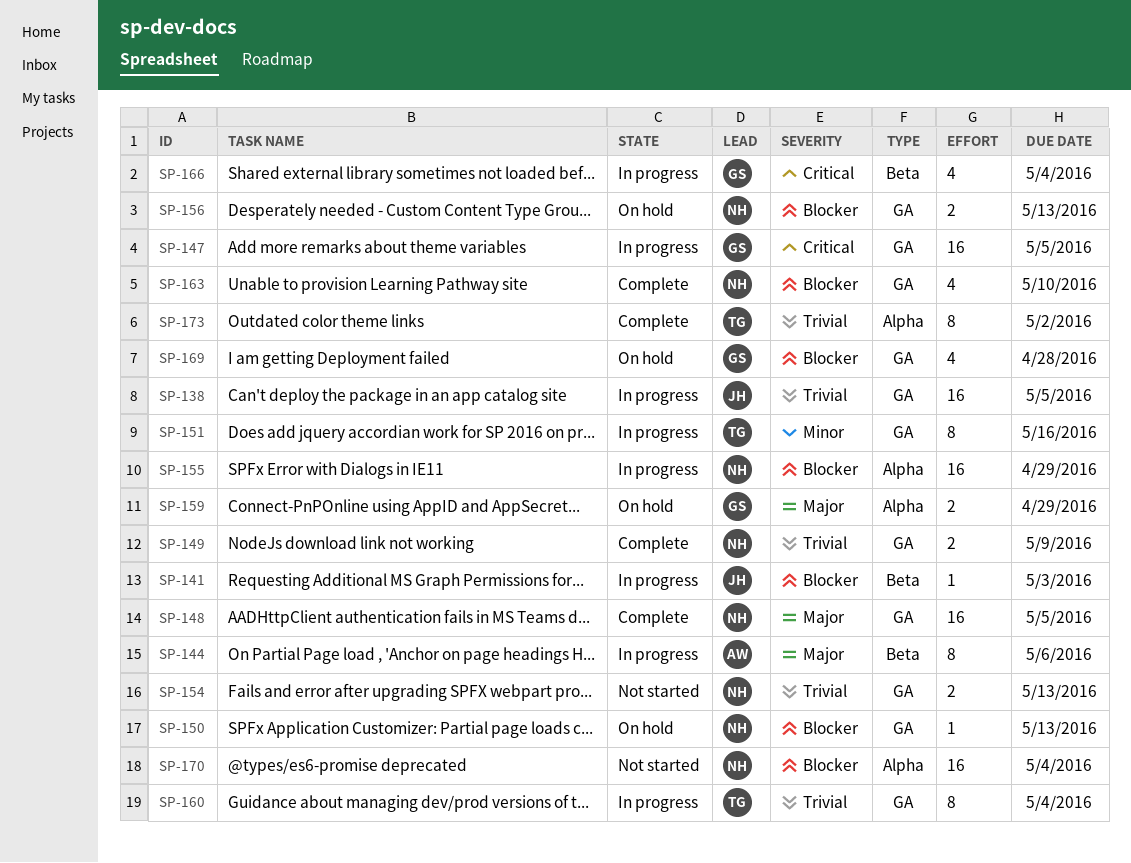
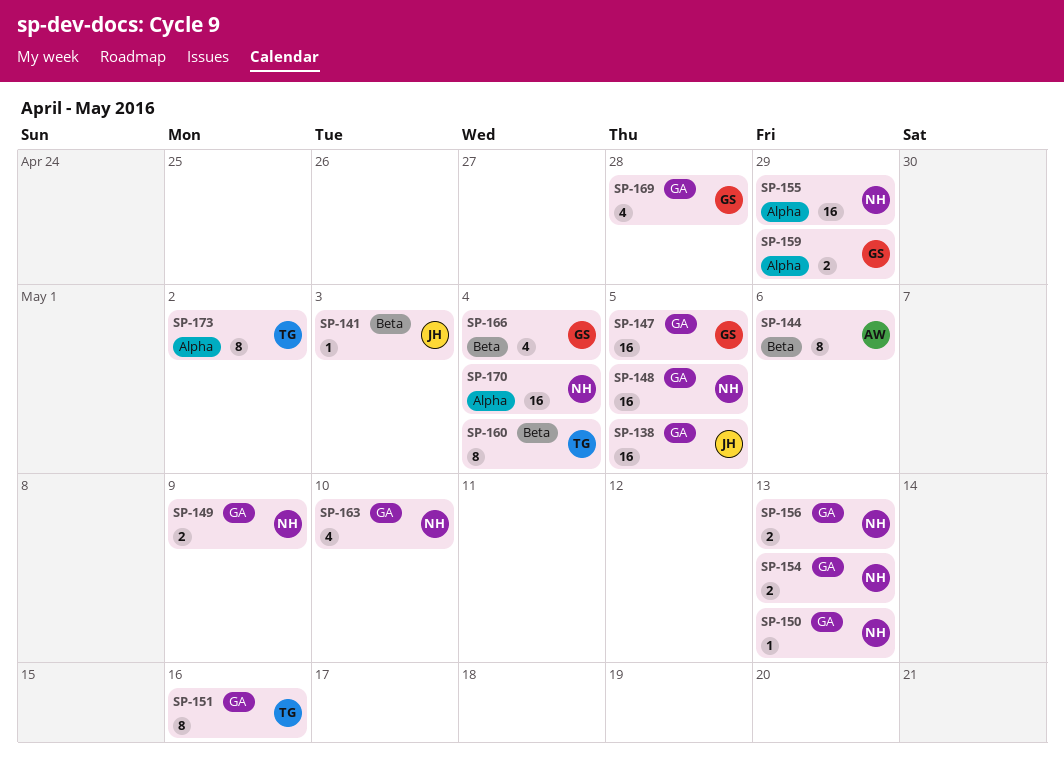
SP-160, label: GA -> Beta

